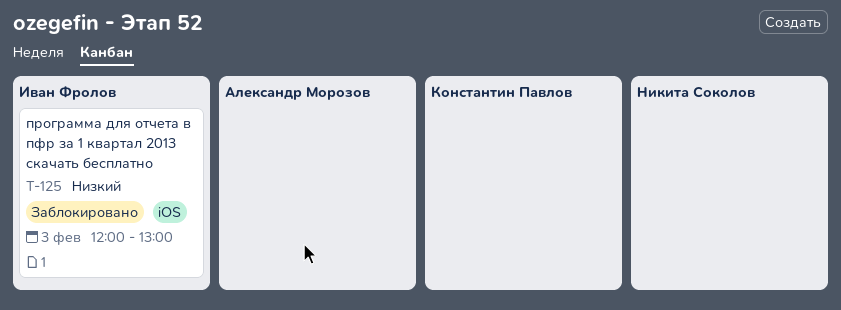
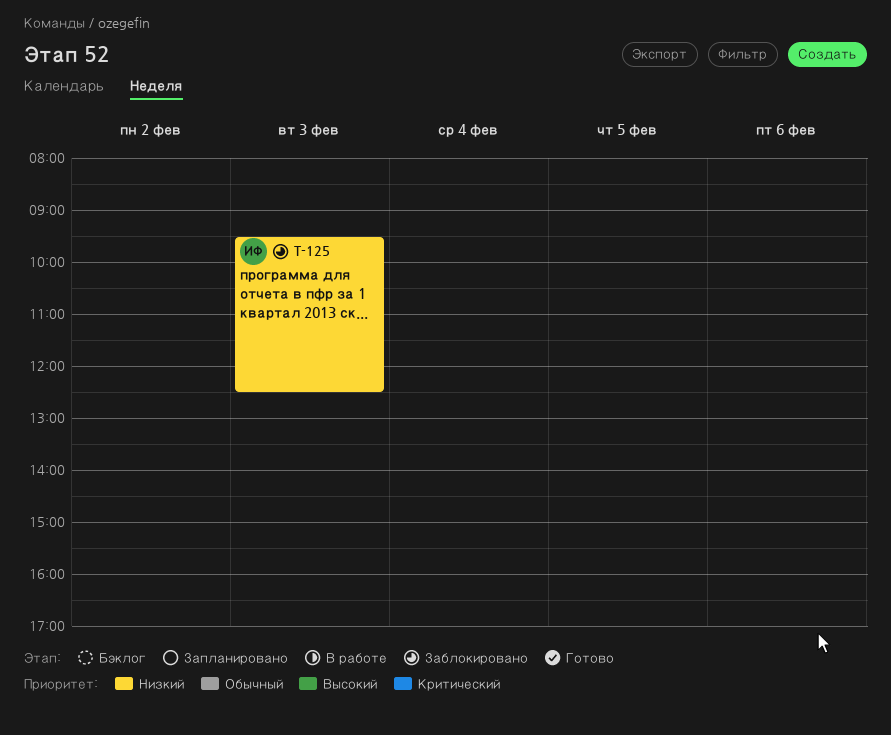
T-125, begins: 12:00 -> 09:30
T-125, ends: 13:00 -> 12:30

